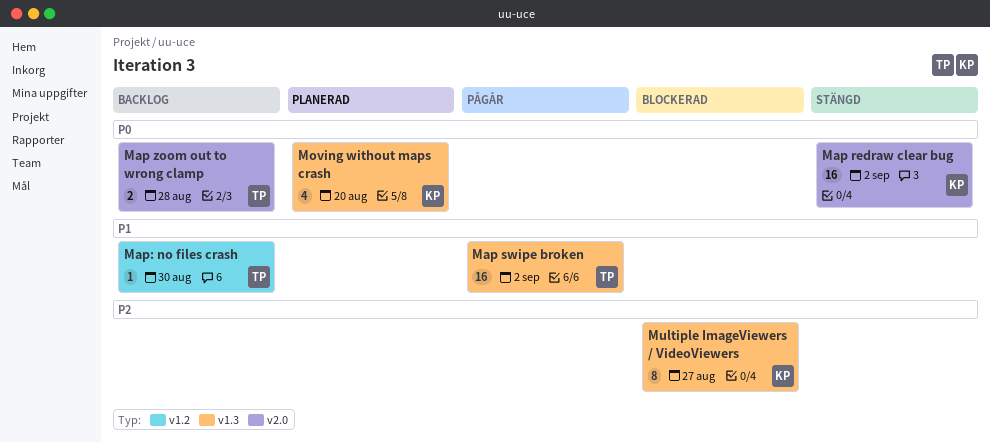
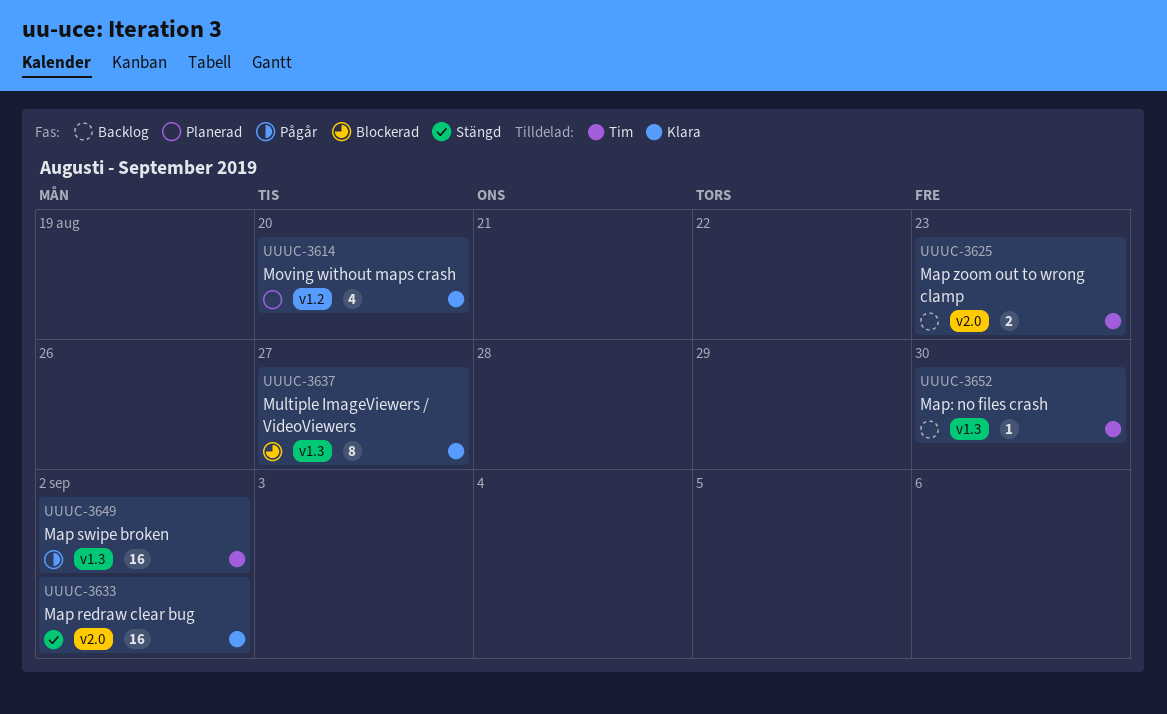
Map zoom out to wrong clamp, due: Aug 28 -> Aug 23
Map: no files crash, label: v1.2 -> v1.3
Moving without maps crash, label: v1.3 -> v1.2

